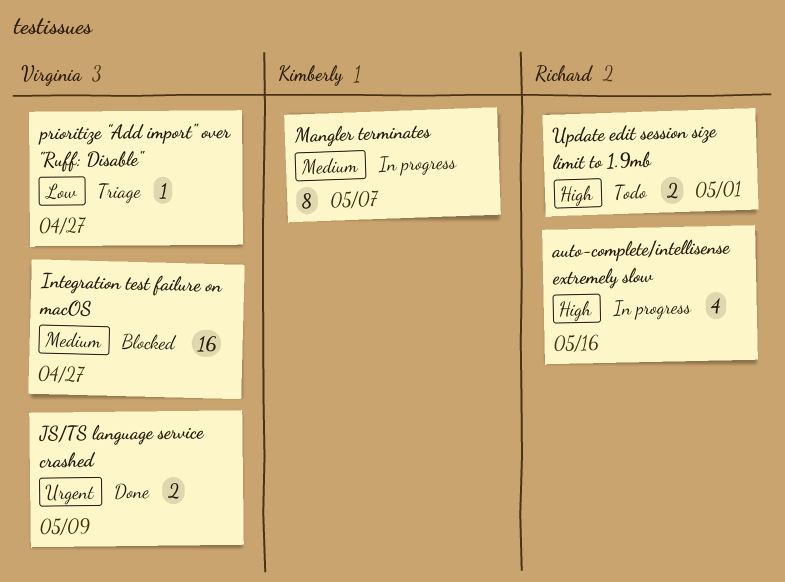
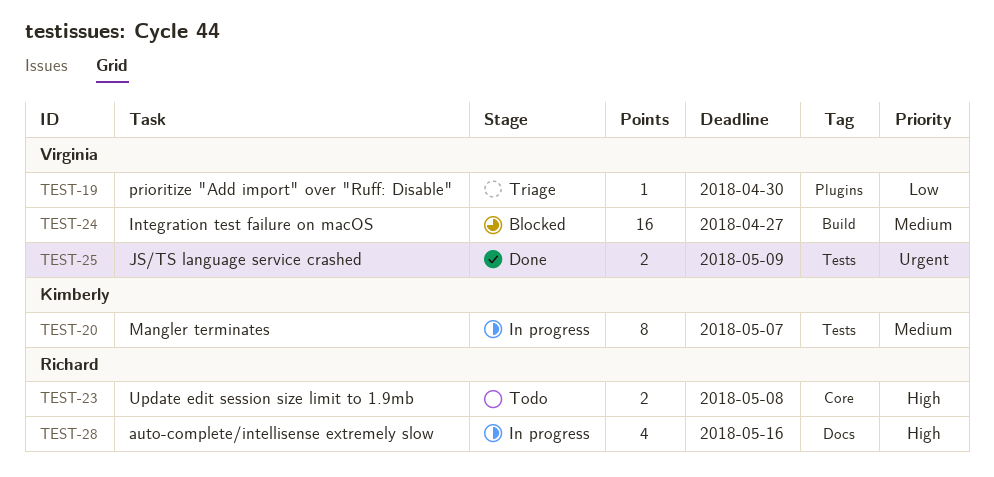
prioritize "Add import" over "Ruff: Disable", due: Apr 27 -> Apr 30
Update edit session size limit to 1.9mb, due: May 1 -> May 8

